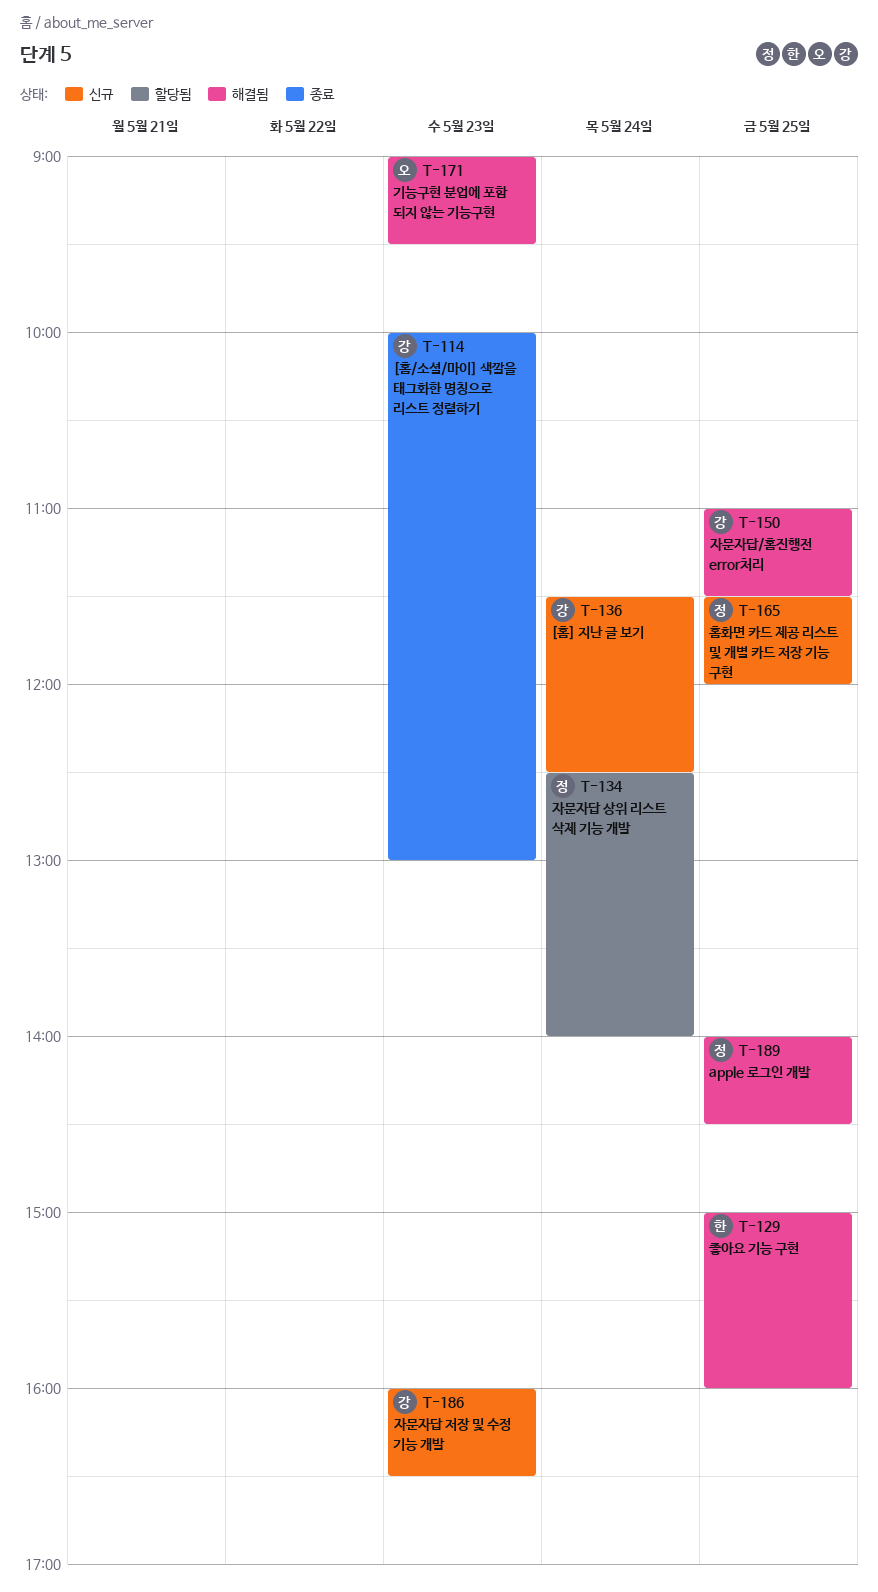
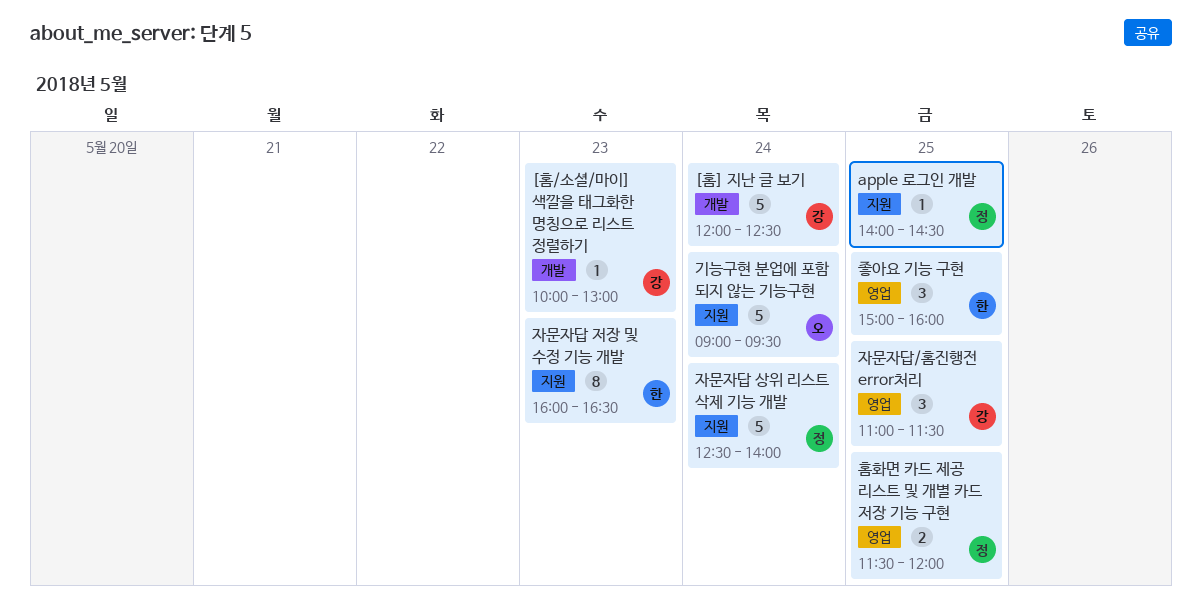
[홈] 지난 글 보기, begins: 11:30 -> 12:00
기능구현 분업에 포함 되지 않는 기능구현, day: May 23 -> May 24
자문자답 저장 및 수정 기능 개발, owner: 강 -> 한

